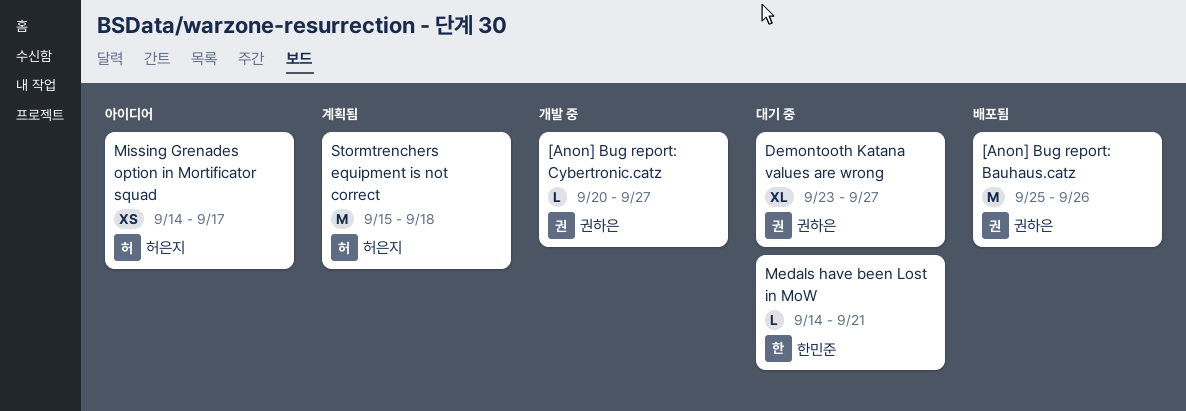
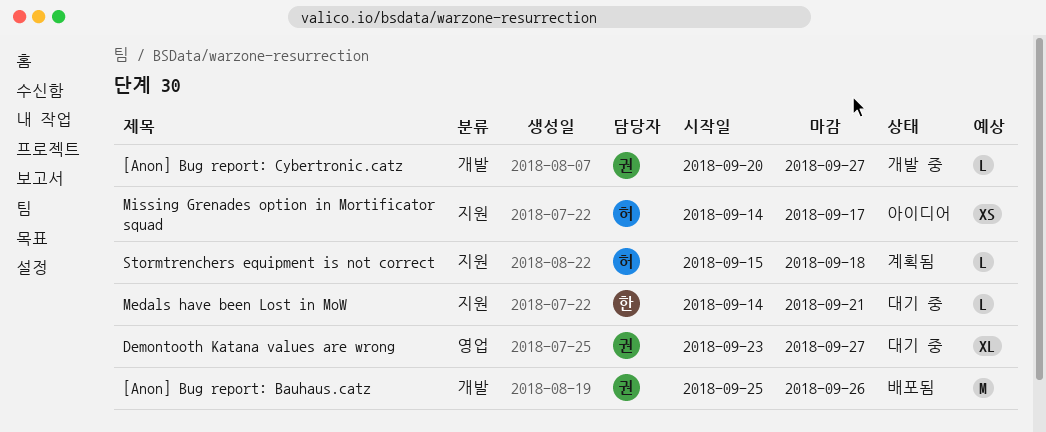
Stormtrenchers equipment is not correct, estimate: M -> L

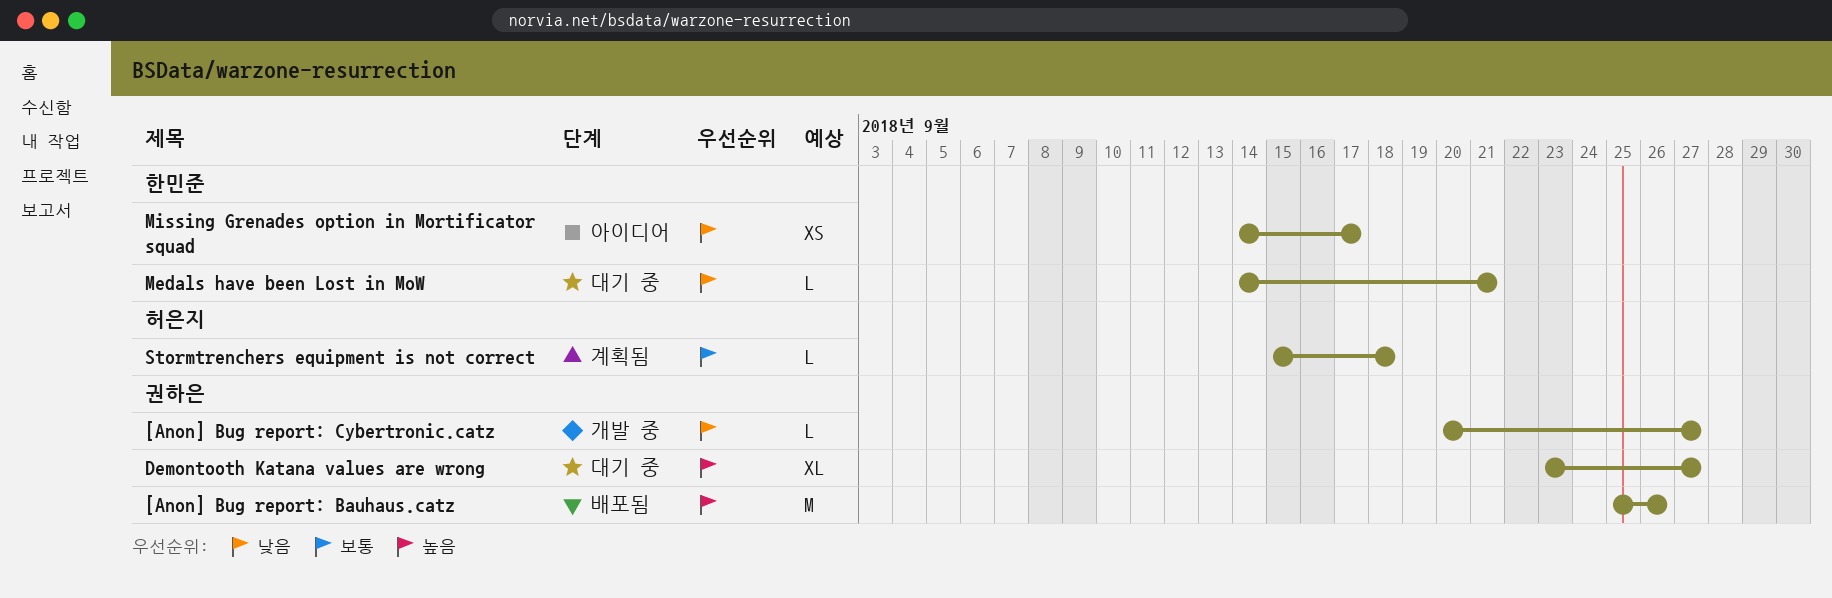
Missing Grenades option in Mortificator squad, owner: 허은지 -> 한민준

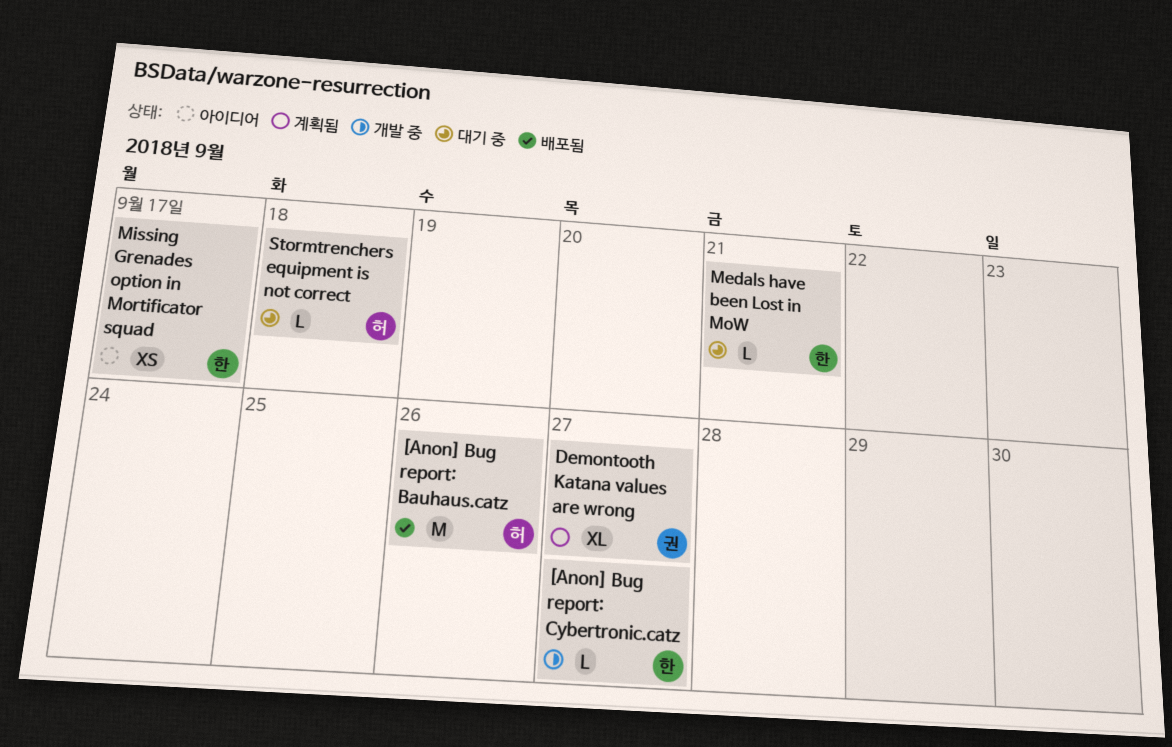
[Anon] Bug report: Bauhaus.catz, owner: 권하은 -> 허은지
[Anon] Bug report: Cybertronic.catz, owner: 권하은 -> 한민준
Demontooth Katana values are wrong, status: 대기 중 -> 계획됨
Stormtrenchers equipment is not correct, status: 계획됨 -> 대기 중

